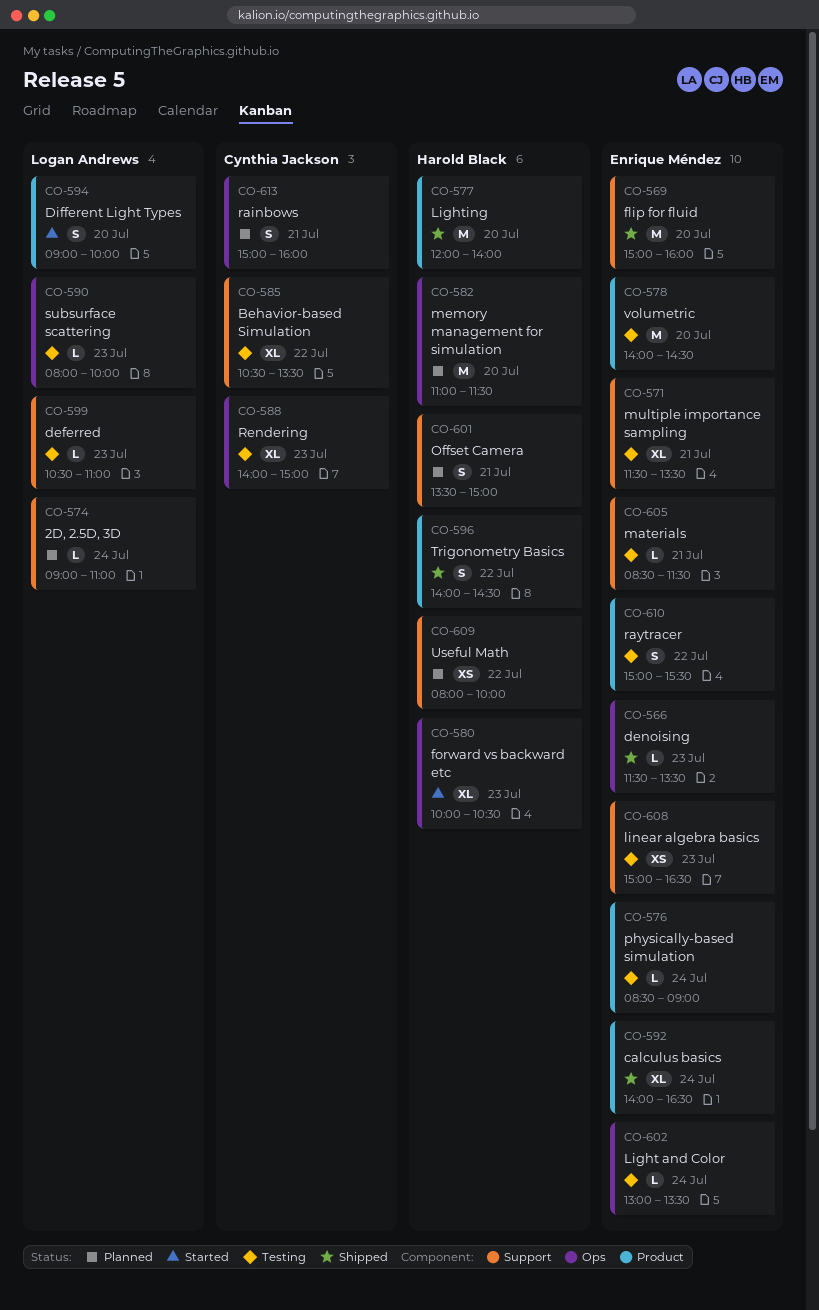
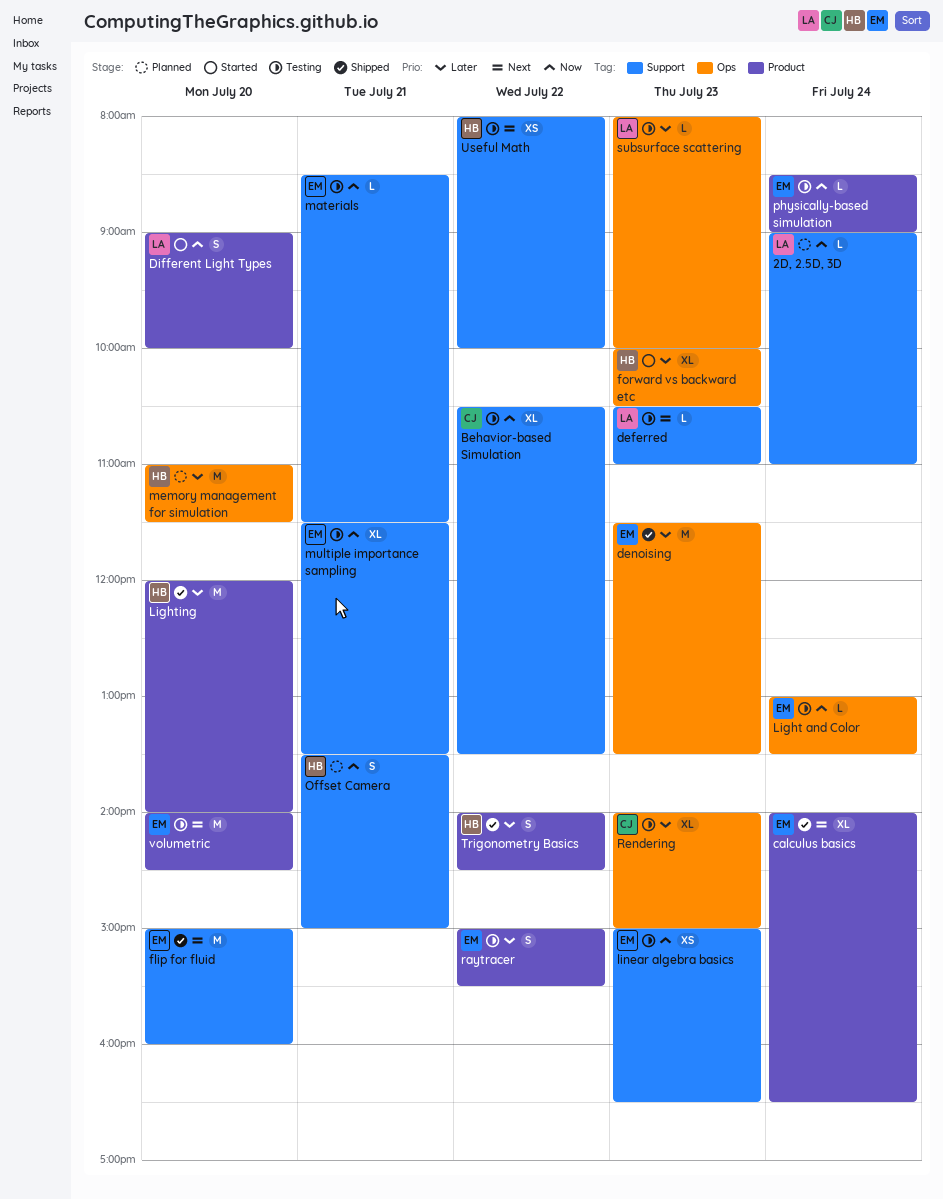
denoising, estimate: L -> M
rainbows: present -> none
Useful Math, status: Planned -> Testing

